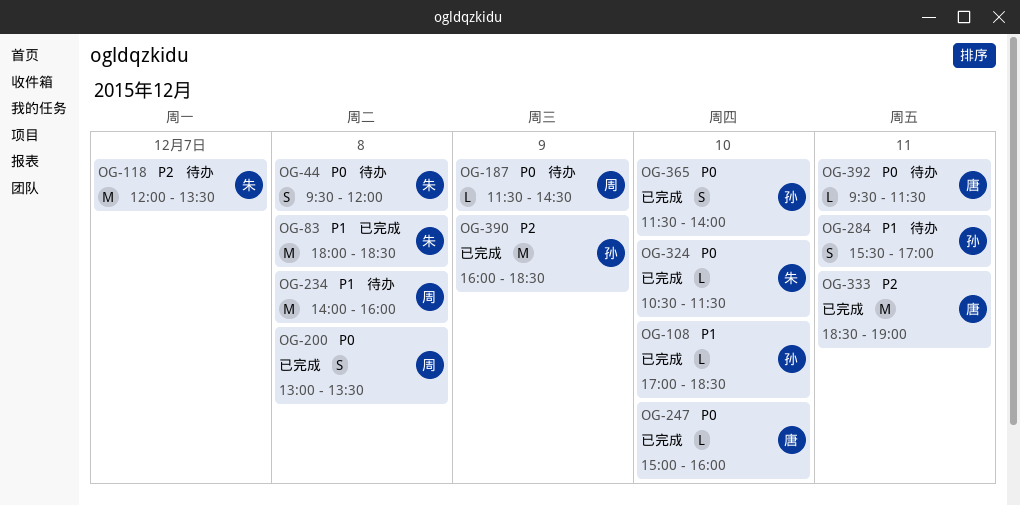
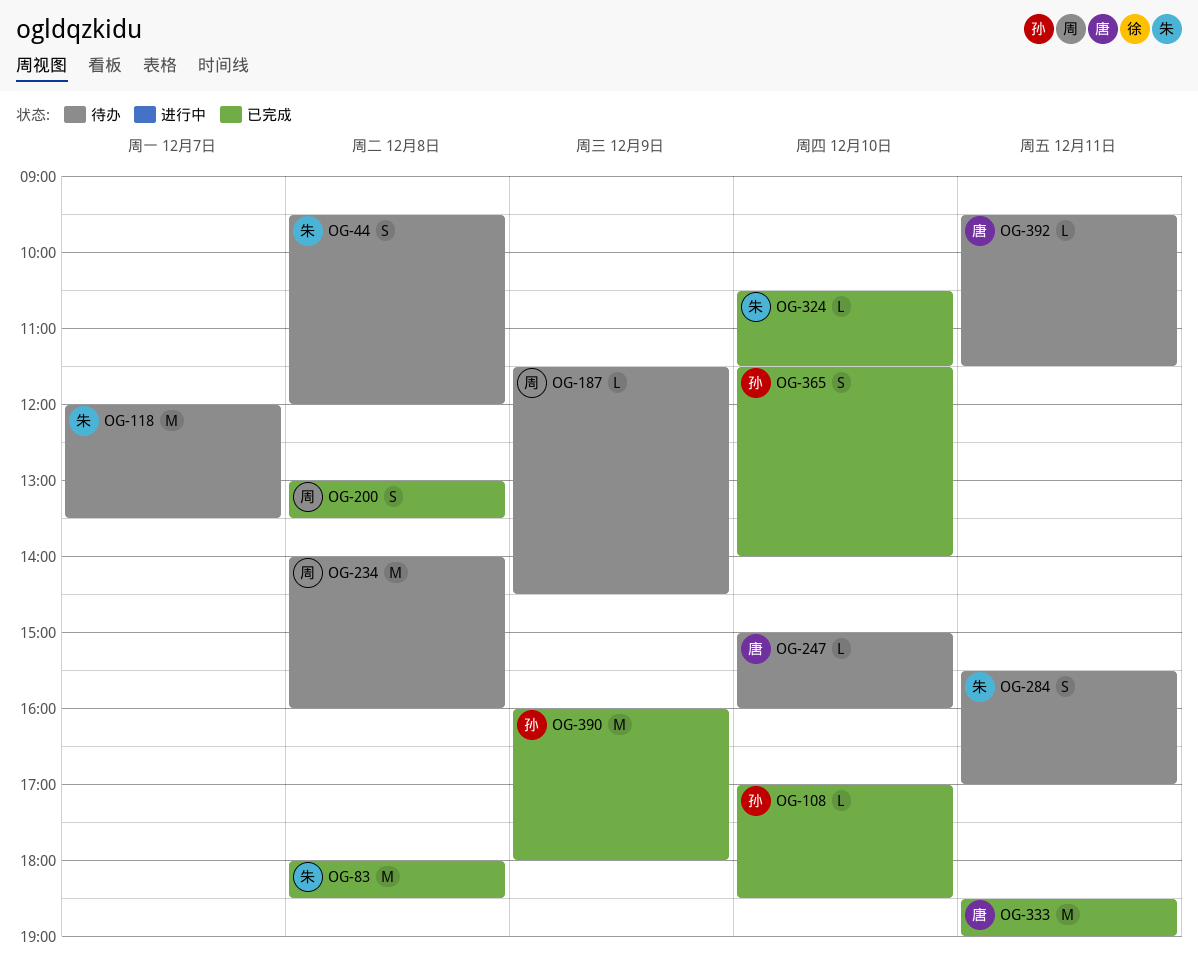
OG-247, status: 已完成 -> 待办
OG-284, owner: 孙 -> 朱
OG-390, ends: 18:30 -> 18:00

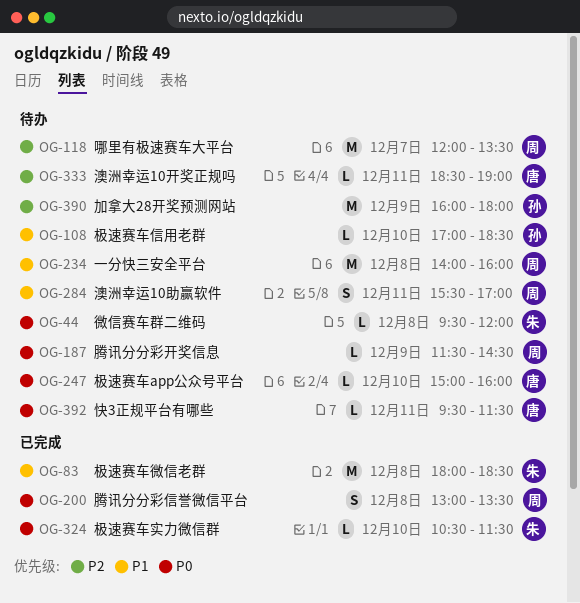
OG-44, estimate: S -> L
OG-108, status: 已完成 -> 待办
OG-118, owner: 朱 -> 周
OG-284, owner: 朱 -> 周
OG-333, status: 已完成 -> 待办
OG-333, estimate: M -> L
OG-365: present -> none
OG-390, status: 已完成 -> 待办

